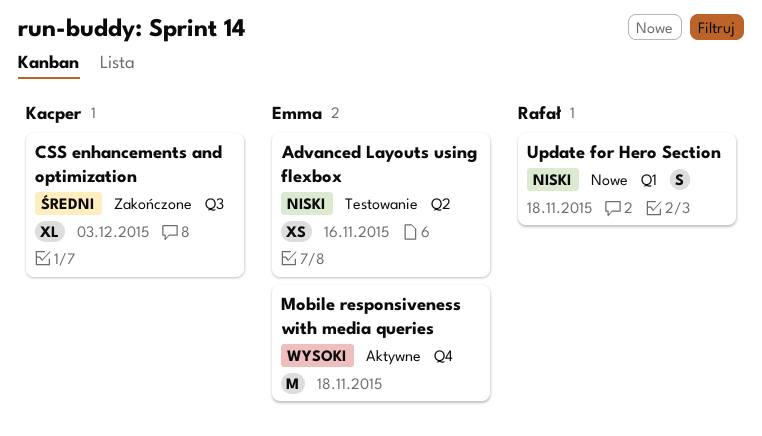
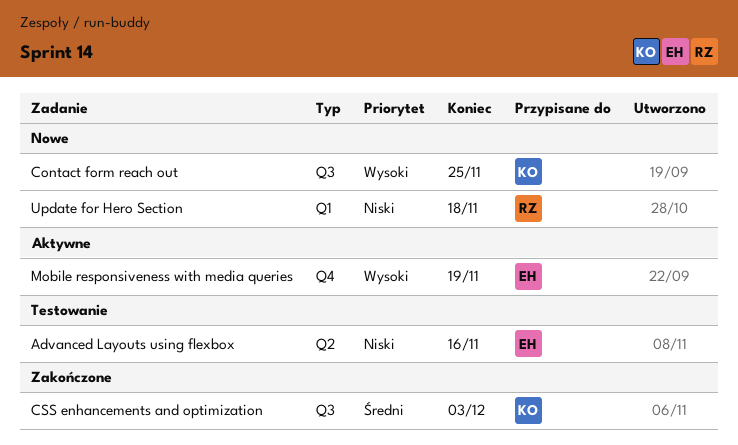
Contact form reach out: none -> present
Mobile responsiveness with media queries, due: Nov 18 -> Nov 19

